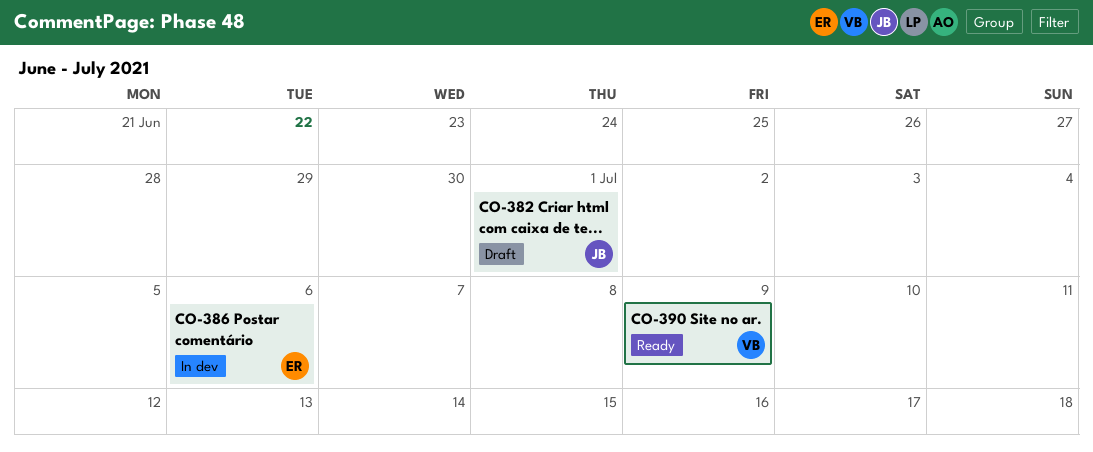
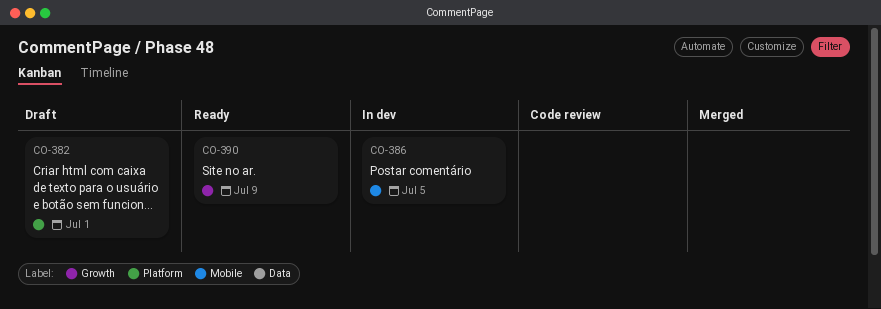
CO-386, due: Jul 6 -> Jul 5

